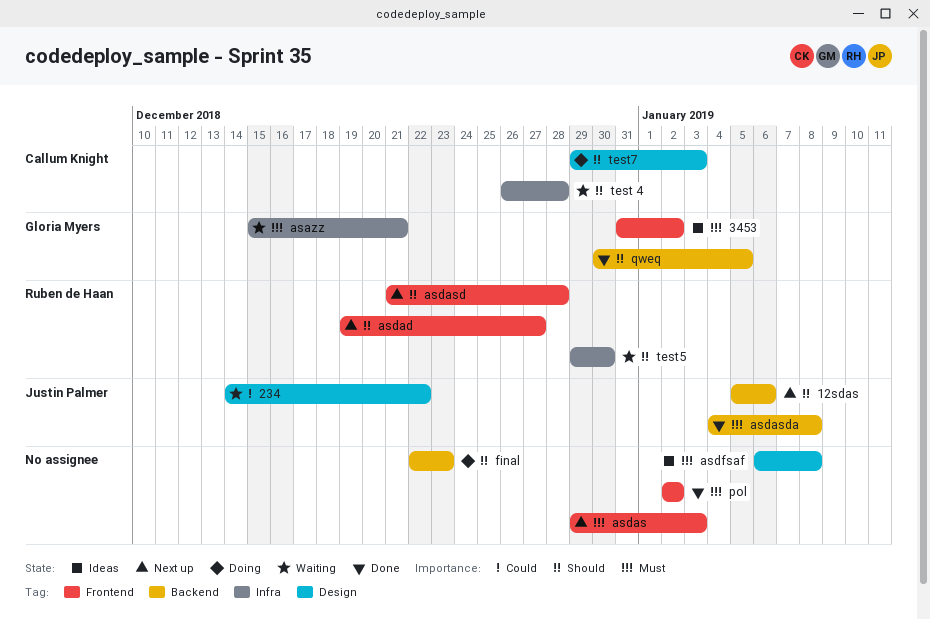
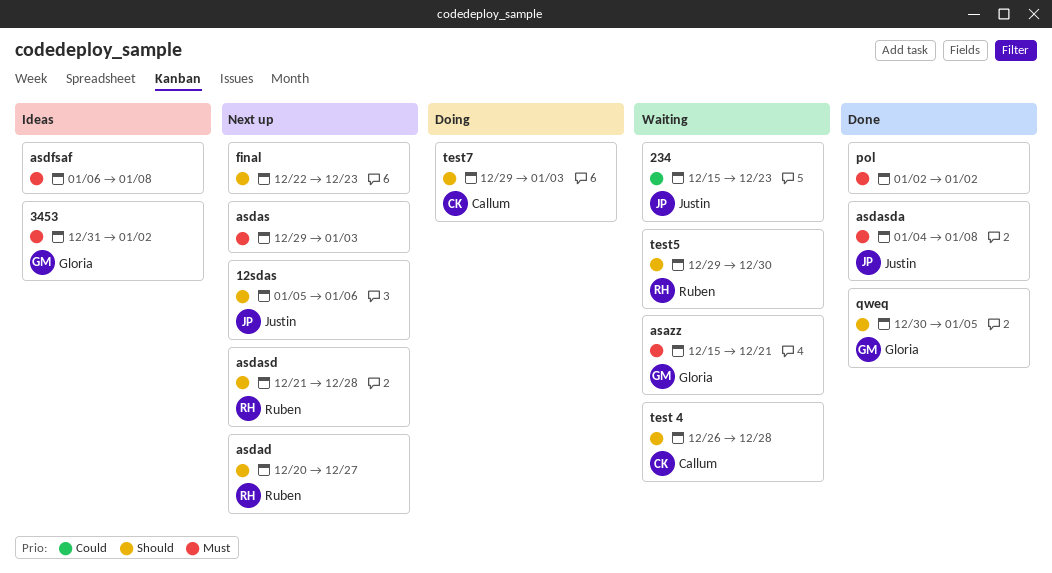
234, start: Dec 14 -> Dec 15
234, due: Dec 22 -> Dec 23
asdad, start: Dec 19 -> Dec 20
final, status: Doing -> Next up

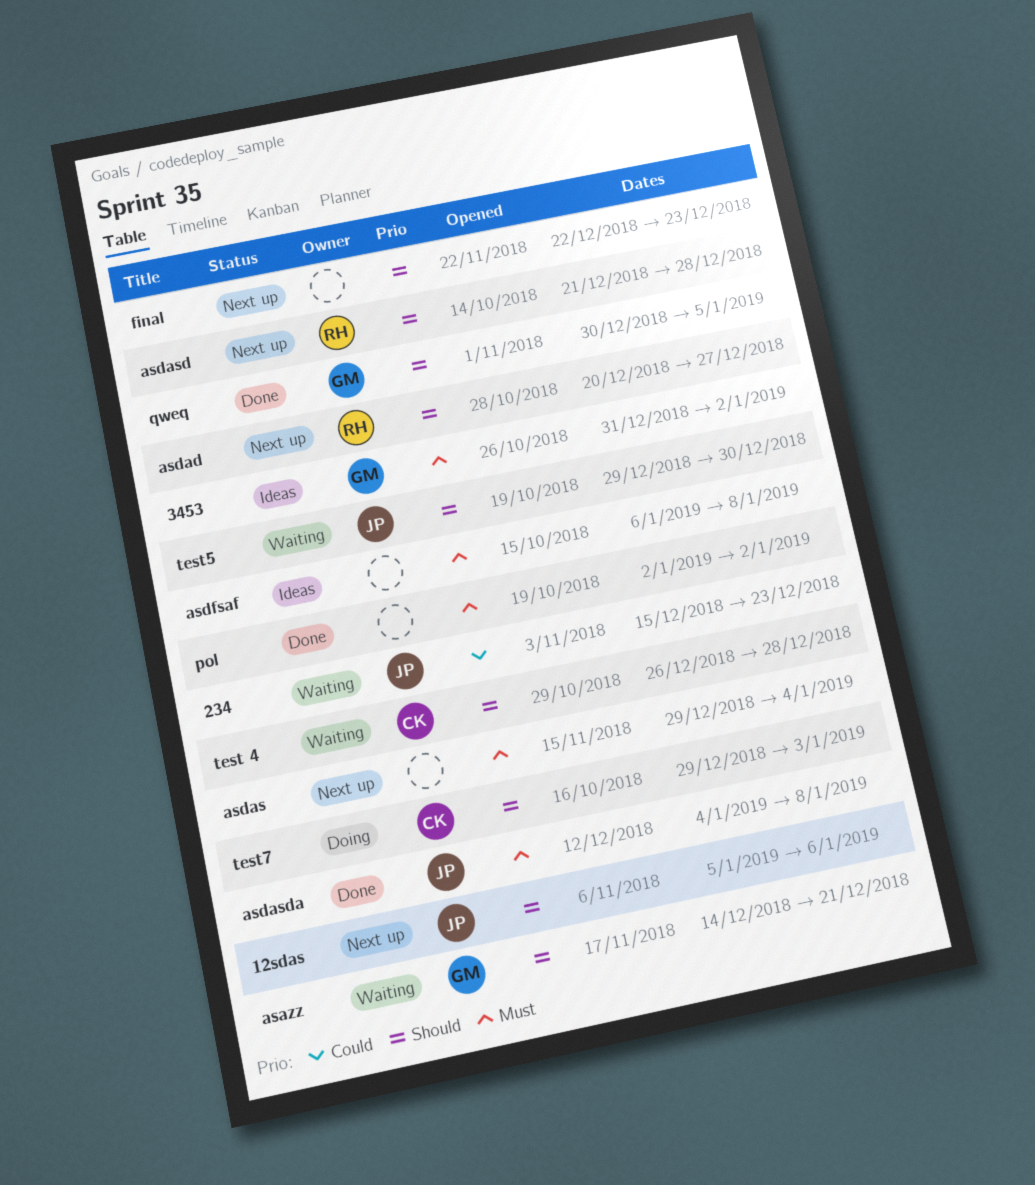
asazz, priority: Must -> Should
asazz, start: Dec 15 -> Dec 14
asdas, due: Jan 3 -> Jan 4
test5, owner: Ruben -> Justin

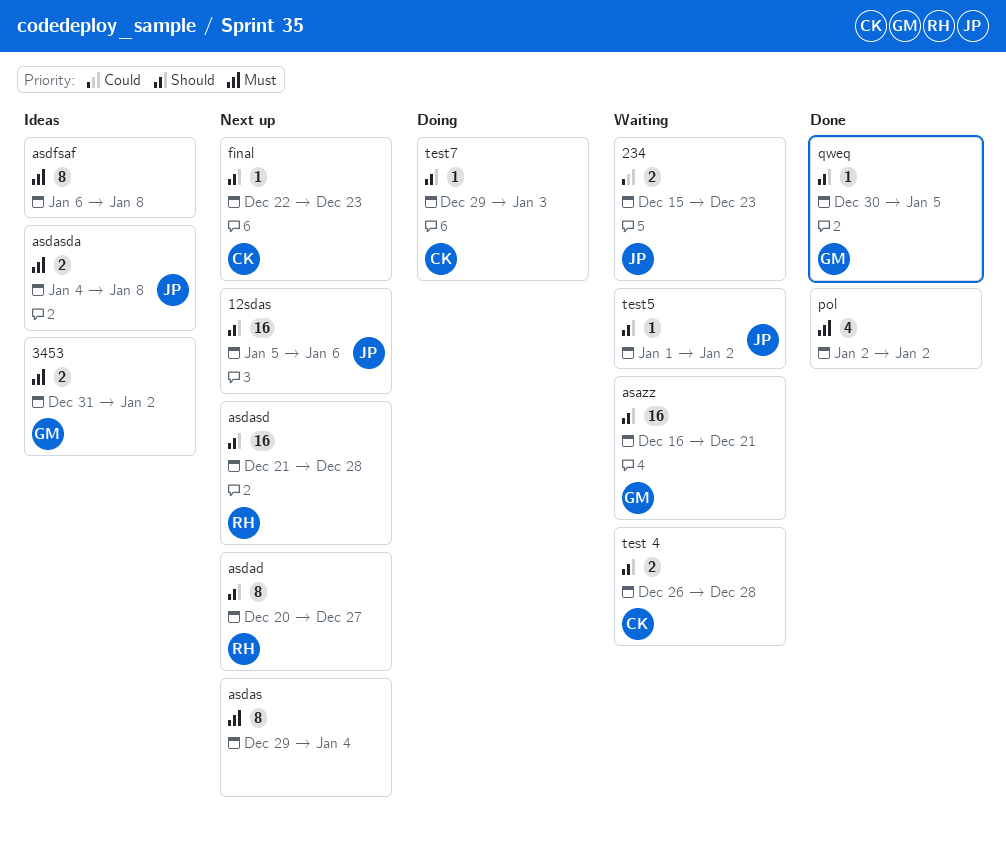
asazz, start: Dec 14 -> Dec 16
asdasda, status: Done -> Ideas
final, owner: none -> CK
test5, start: Dec 29 -> Jan 1
test5, due: Dec 30 -> Jan 2

